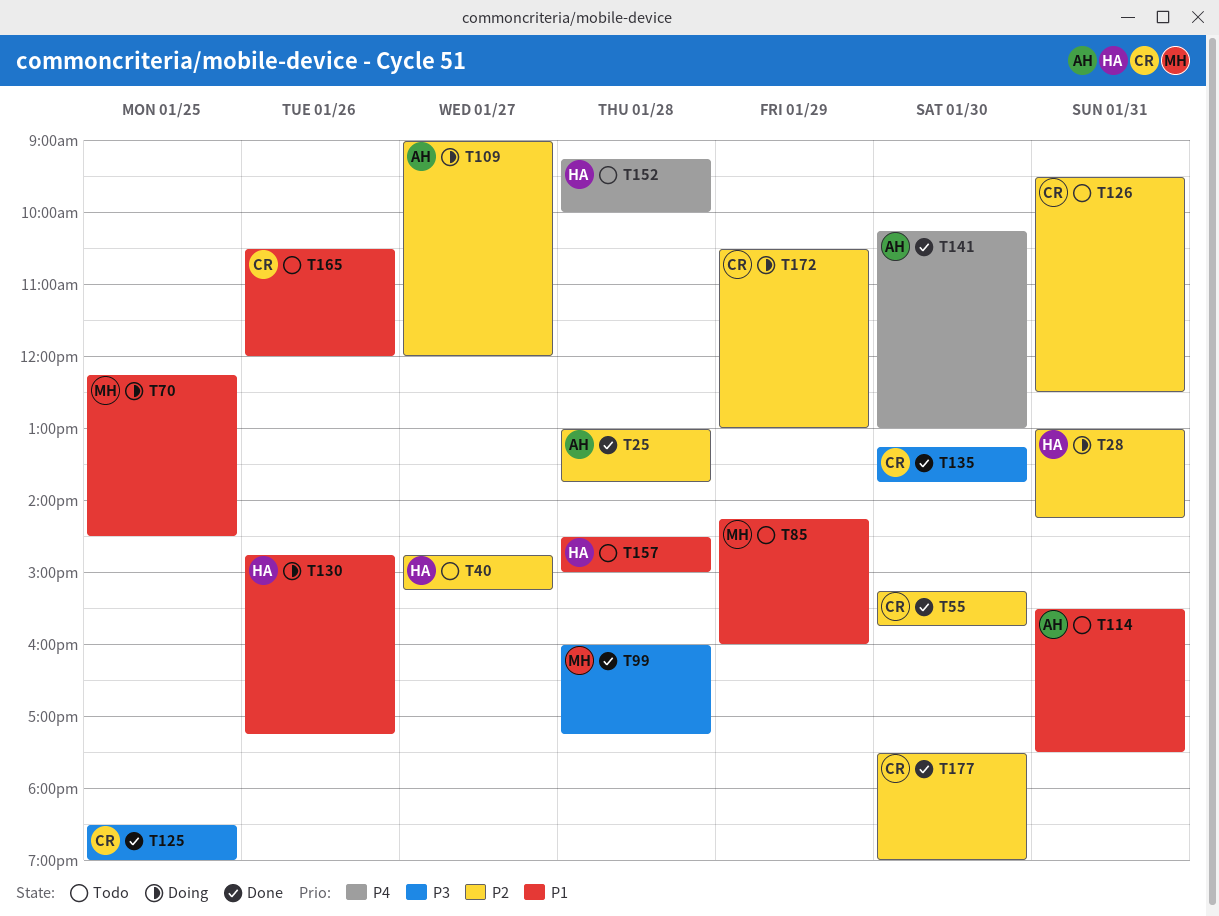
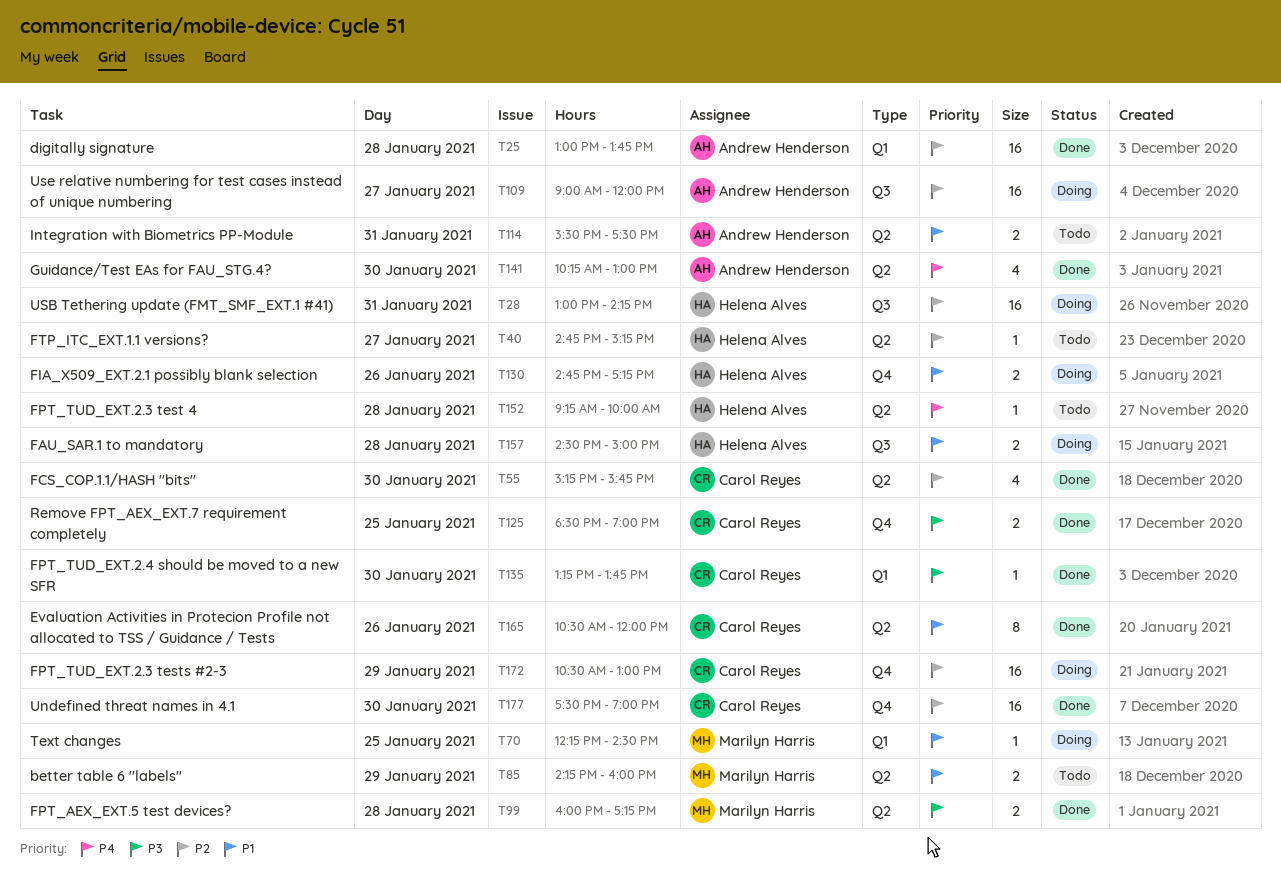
T126: present -> none
T157, status: Todo -> Doing
T165, status: Todo -> Done

